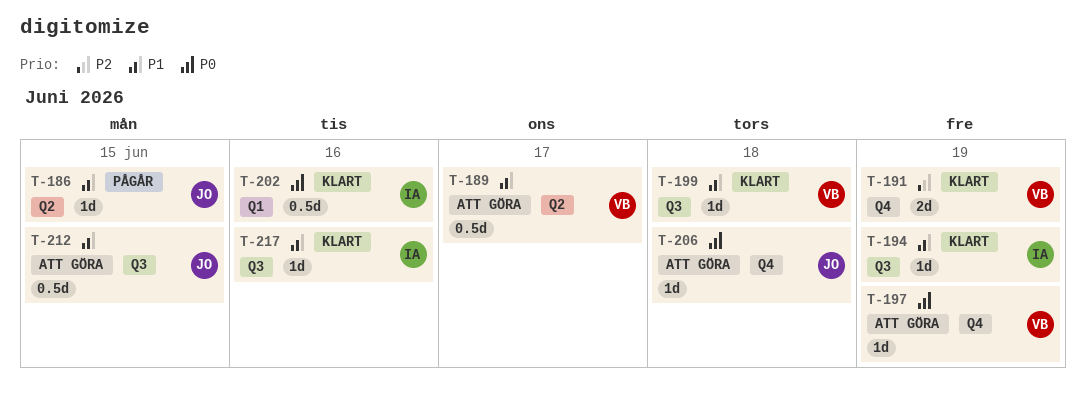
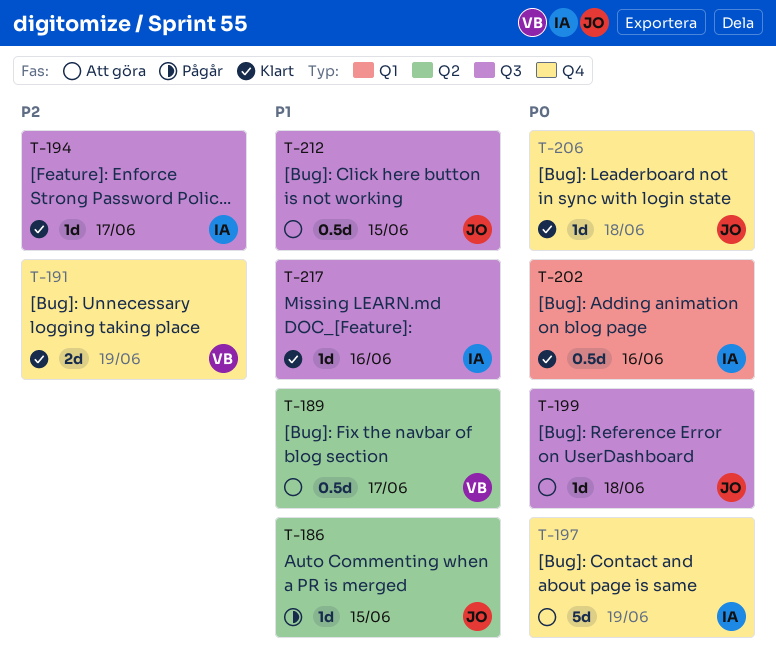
T-194, priority: P1 -> P2
T-194, due: Jun 19 -> Jun 17
T-197, owner: VB -> IA
T-197, estimate: 1d -> 5d
T-199, status: Klart -> Att göra
T-199, owner: VB -> JO
T-199, priority: P1 -> P0
T-206, status: Att göra -> Klart

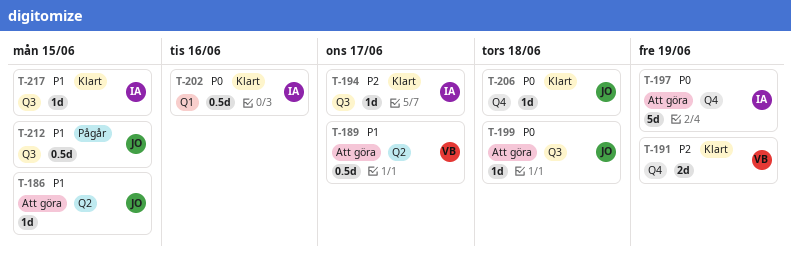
T-186, status: Pågår -> Att göra
T-212, status: Att göra -> Pågår
T-217, due: Jun 16 -> Jun 15

